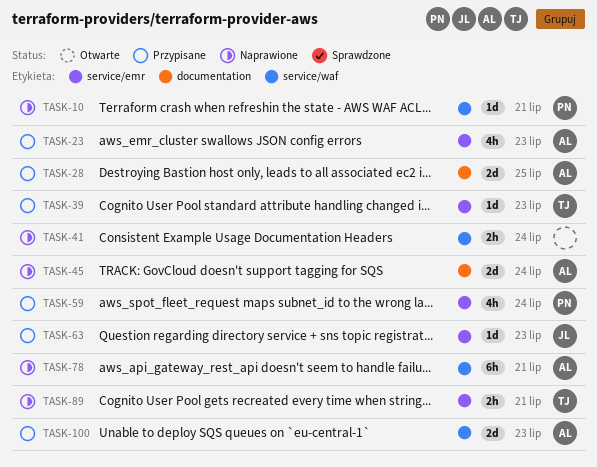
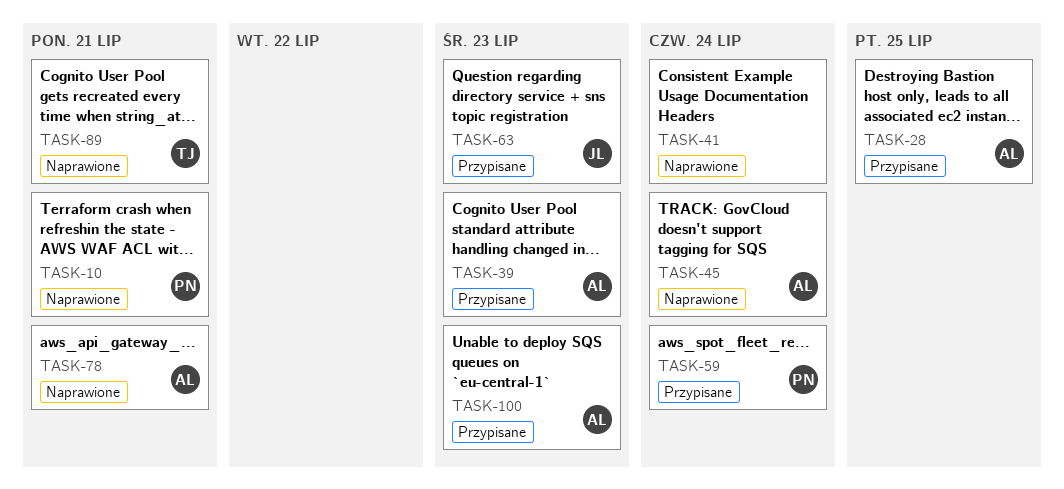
TASK-23: present -> none
TASK-39, owner: TJ -> AL

